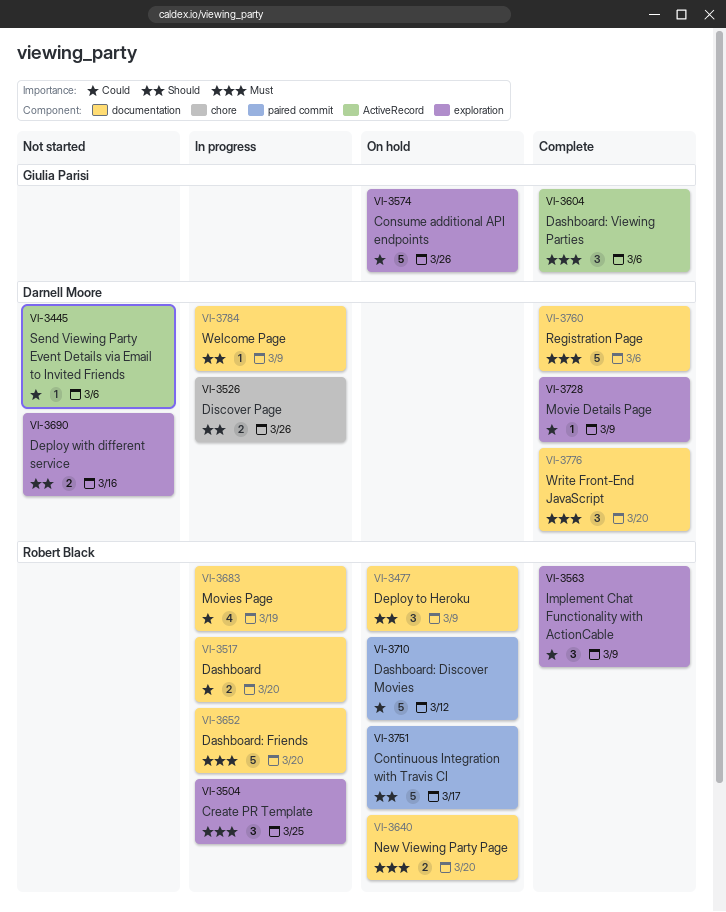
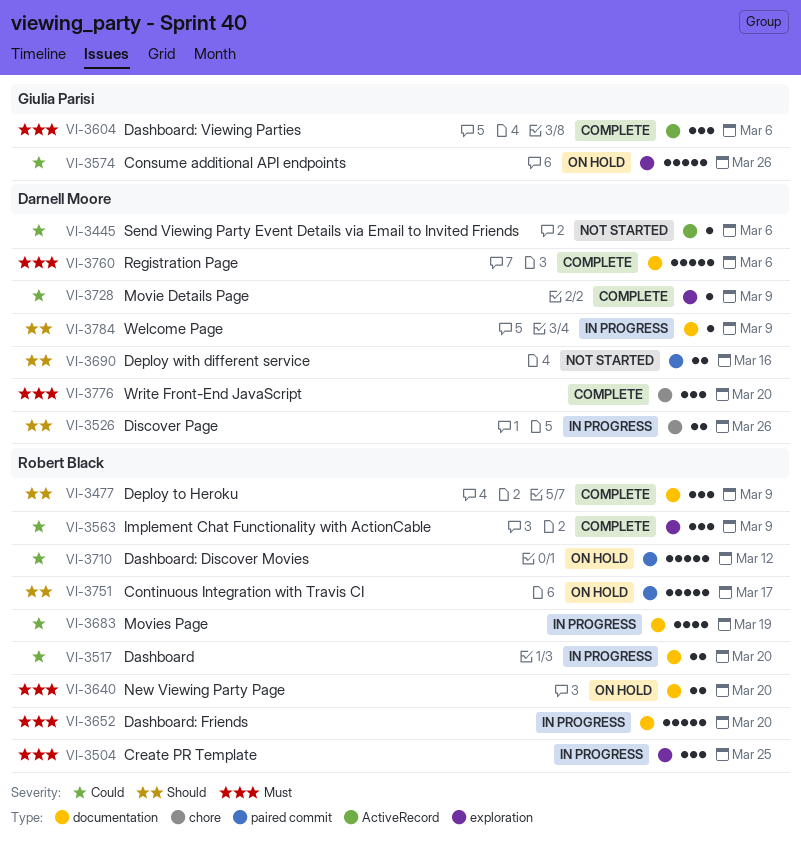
VI-3477, status: On hold -> Complete
VI-3690, label: exploration -> paired commit
VI-3776, label: documentation -> chore

